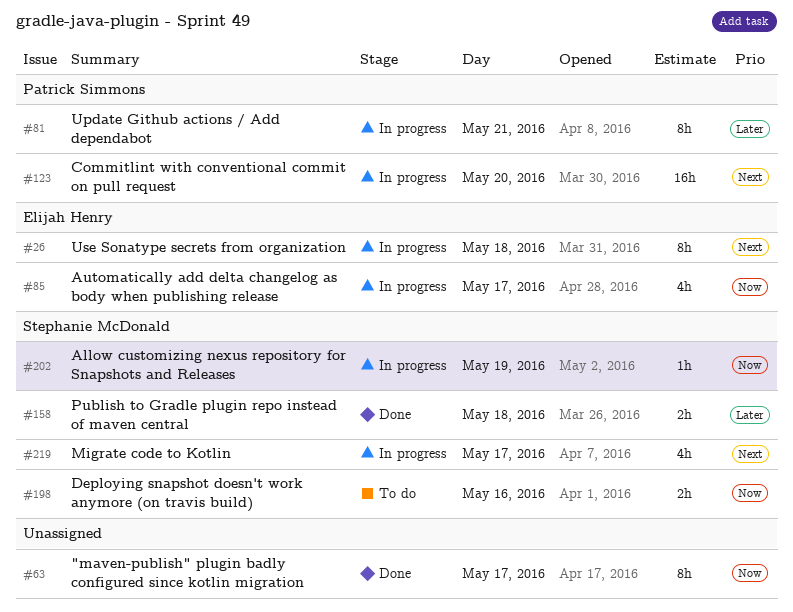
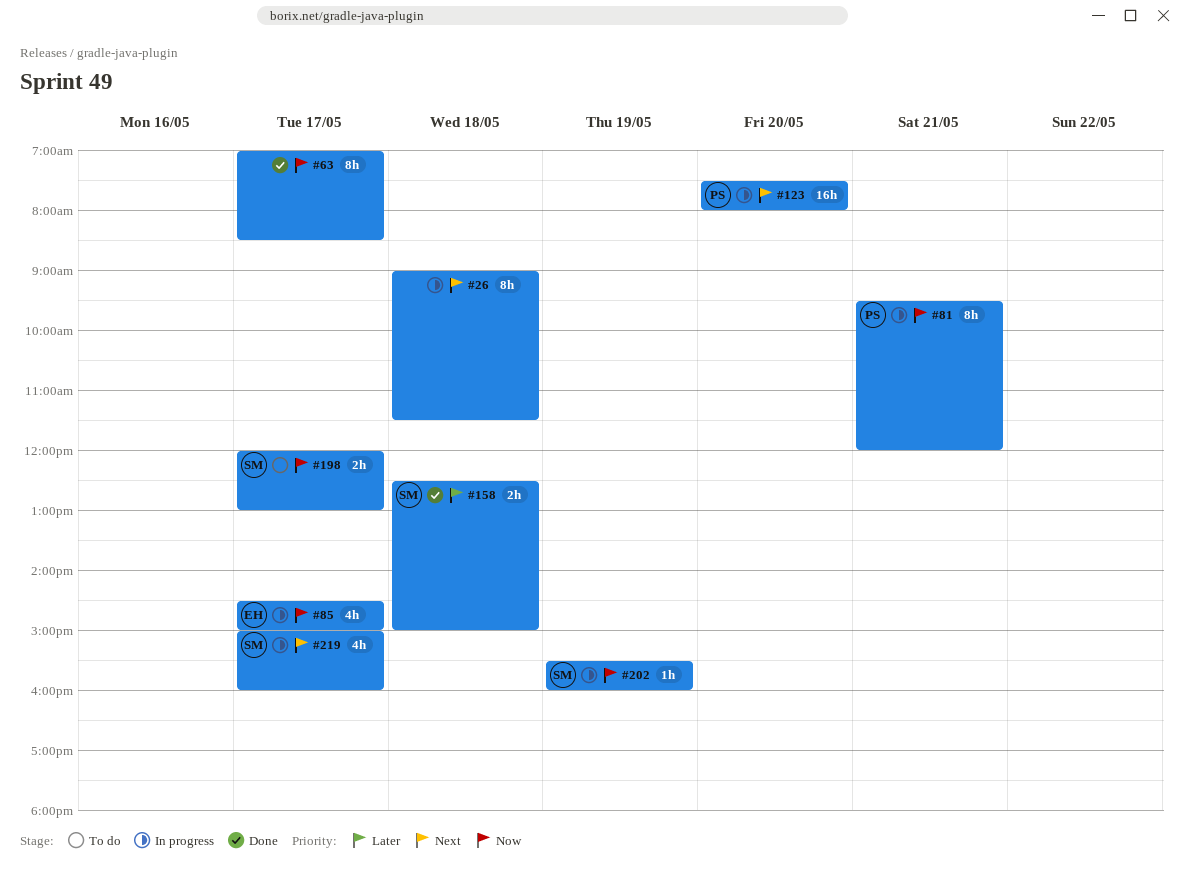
#26, owner: Elijah Henry -> none
#81, priority: Later -> Now
#198, day: May 16 -> May 17

